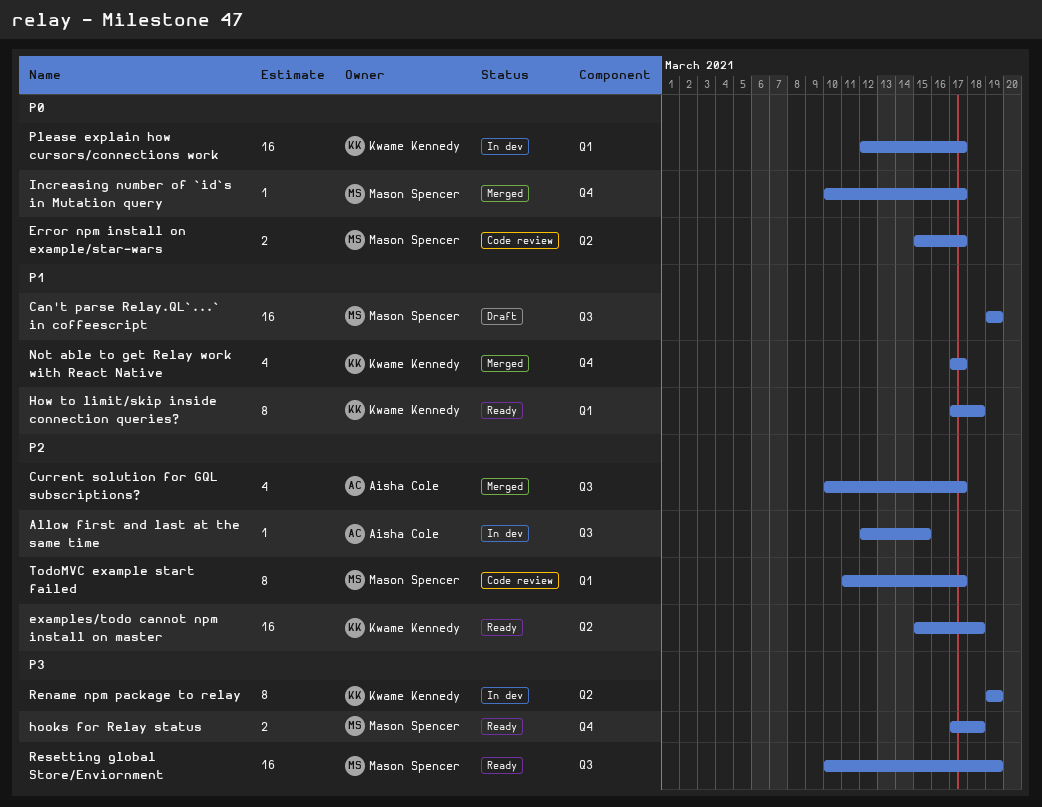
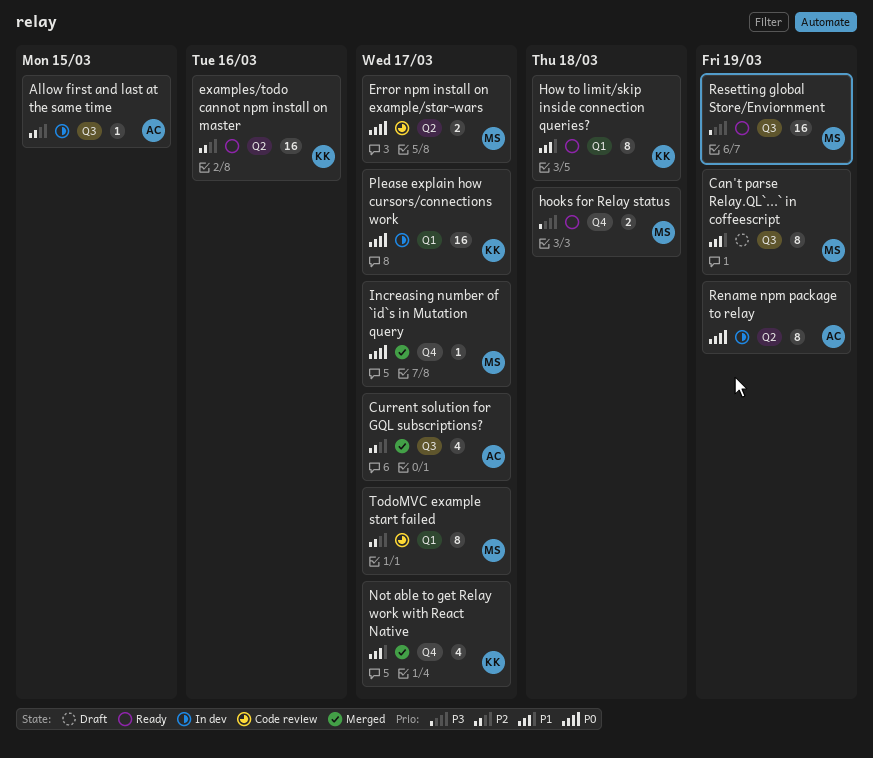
Can't parse Relay.QL`...` in coffeescript, estimate: 16 -> 8
examples/todo cannot npm install on master, due: Mar 18 -> Mar 16
Rename npm package to relay, owner: Kwame Kennedy -> Aisha Cole
Rename npm package to relay, priority: P3 -> P0

